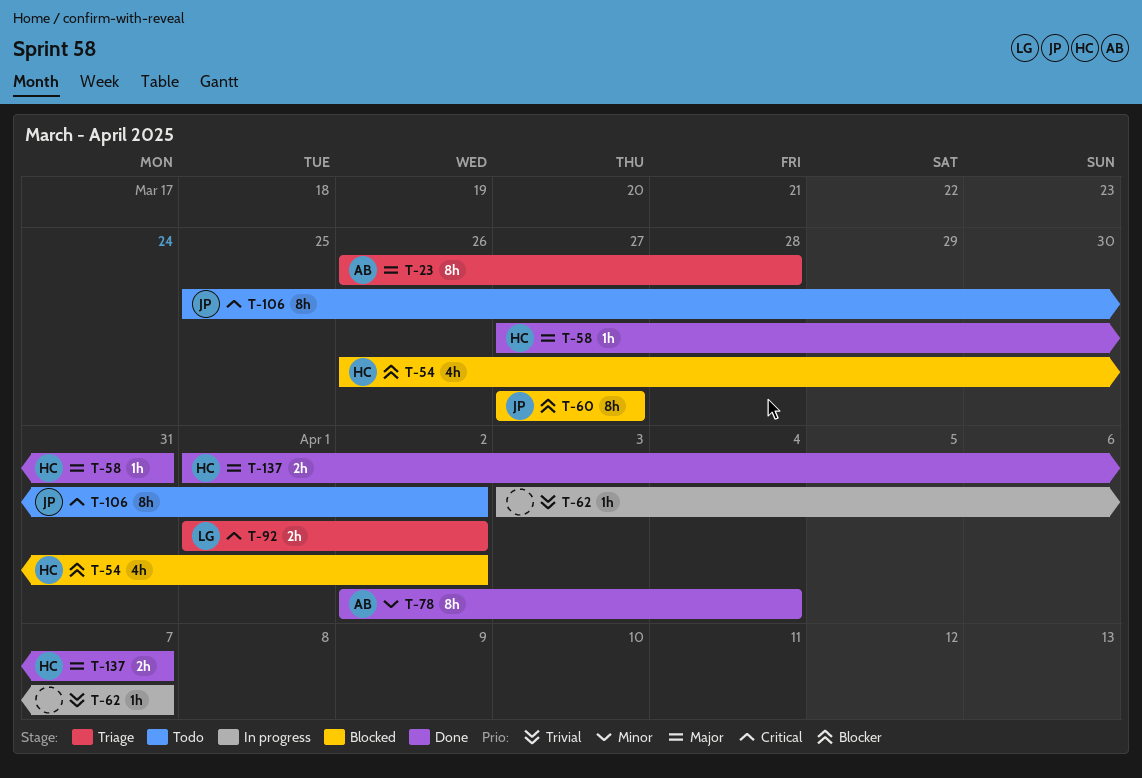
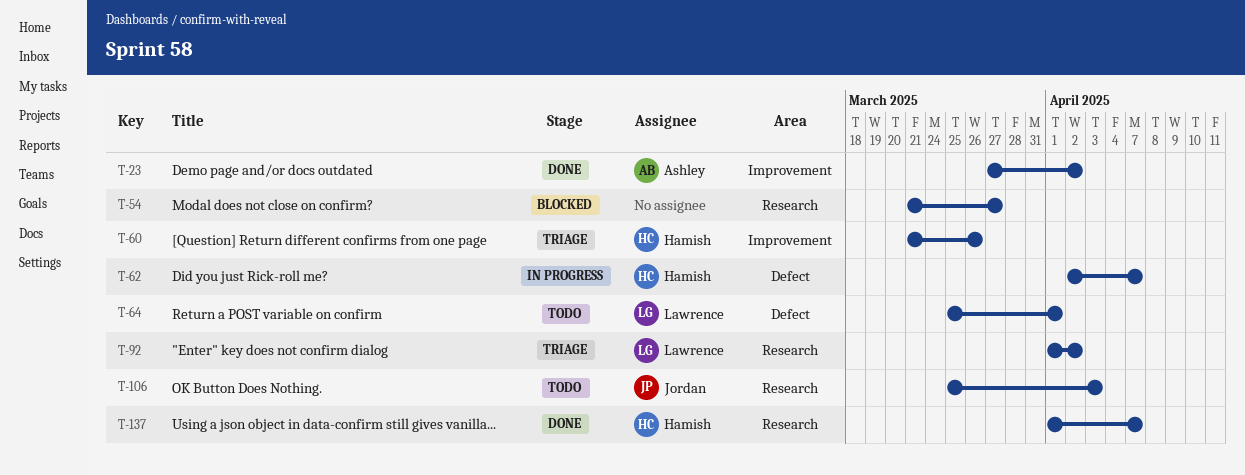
T-23, status: Triage -> Done
T-23, start: Mar 26 -> Mar 27
T-23, due: Mar 28 -> Apr 2
T-54, owner: Hamish -> none
T-54, start: Mar 26 -> Mar 21
T-54, due: Apr 2 -> Mar 27
T-58: present -> none
T-60, status: Blocked -> Triage
T-60, owner: Jordan -> Hamish
T-60, start: Mar 27 -> Mar 21
T-60, due: Mar 27 -> Mar 26
T-62, owner: none -> Hamish
T-62, start: Apr 3 -> Apr 2
T-64: none -> present
T-78: present -> none
T-106, due: Apr 2 -> Apr 3

